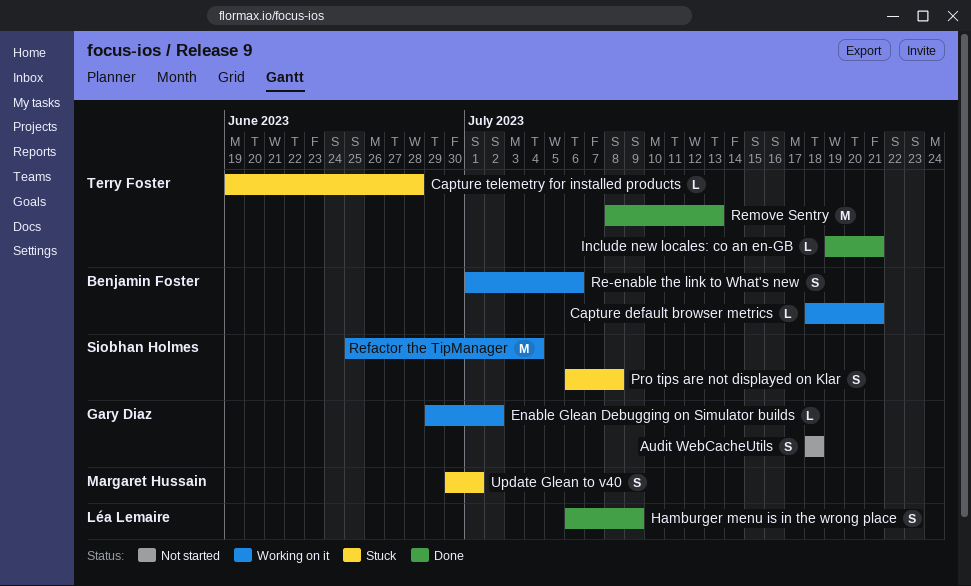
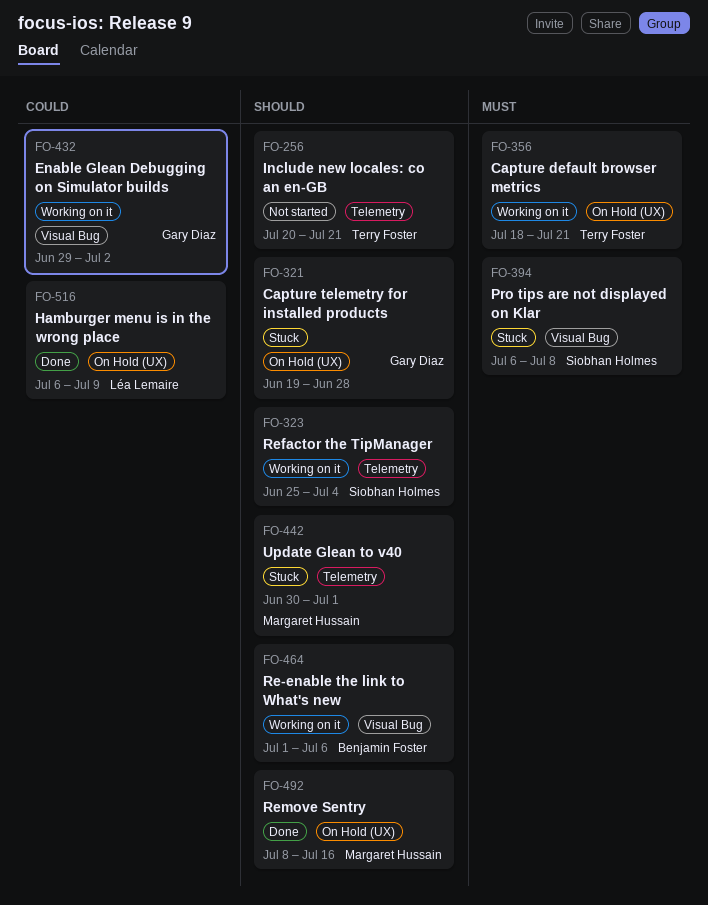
Audit WebCacheUtils: present -> none
Capture default browser metrics, owner: Benjamin Foster -> Terry Foster
Capture telemetry for installed products, owner: Terry Foster -> Gary Diaz
Include new locales: co an en-GB, status: Done -> Not started
Include new locales: co an en-GB, start: Jul 19 -> Jul 20
Remove Sentry, owner: Terry Foster -> Margaret Hussain
Remove Sentry, due: Jul 13 -> Jul 16

